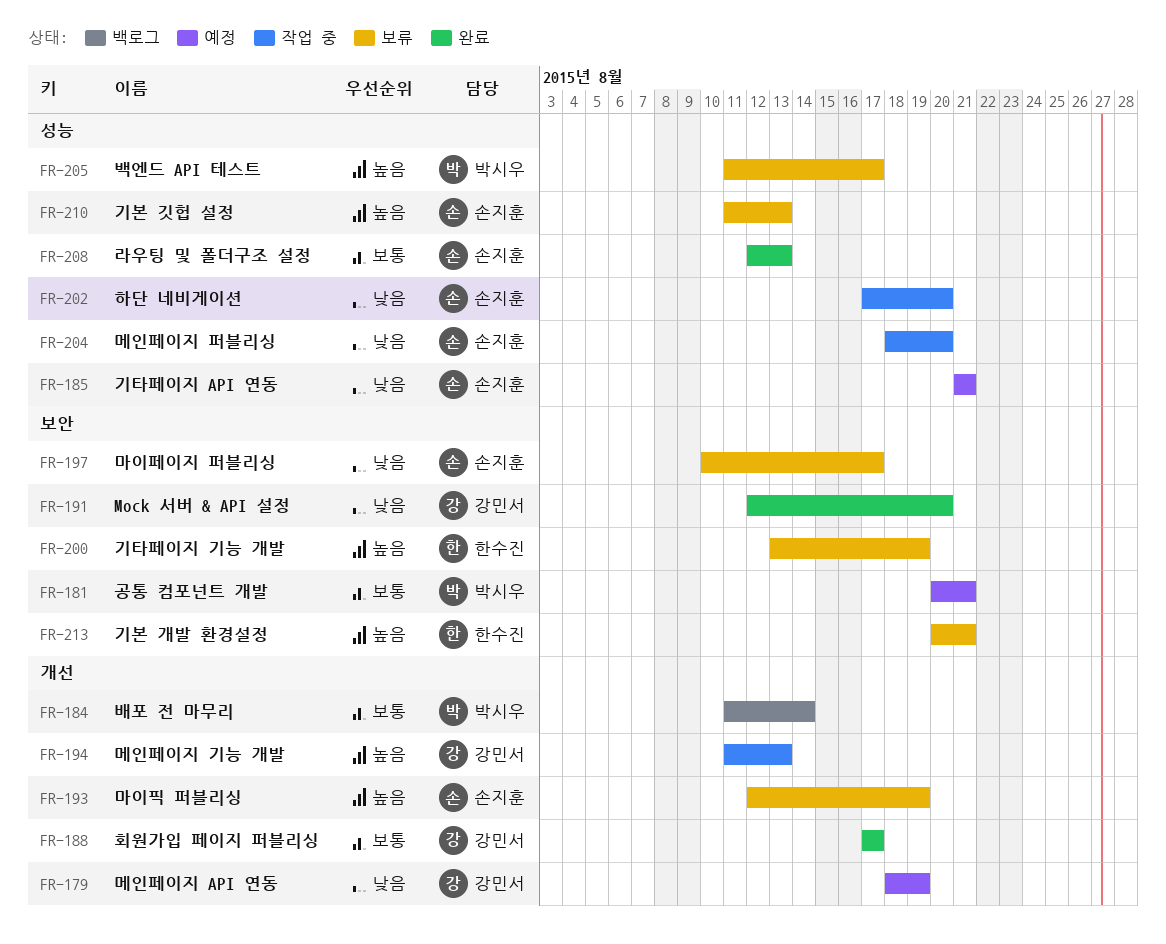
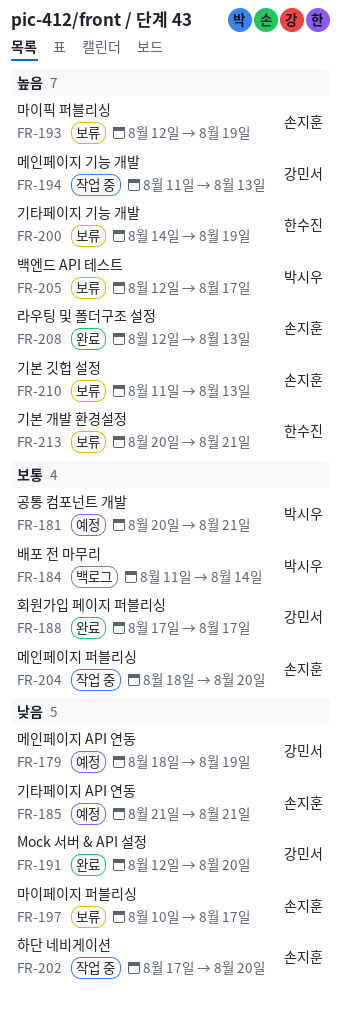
FR-200, start: Aug 13 -> Aug 14
FR-204, priority: 낮음 -> 보통
FR-205, start: Aug 11 -> Aug 12
FR-208, priority: 보통 -> 높음

